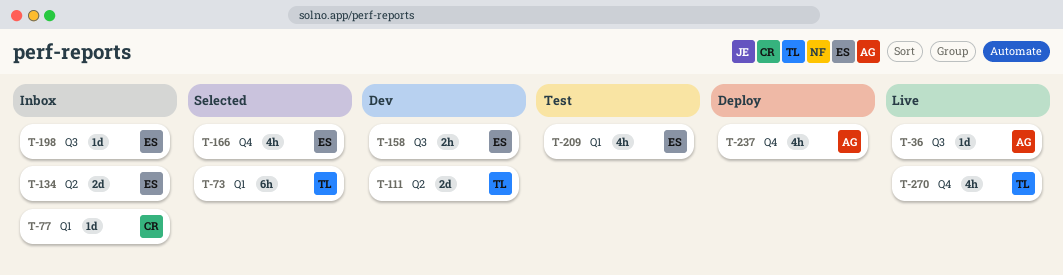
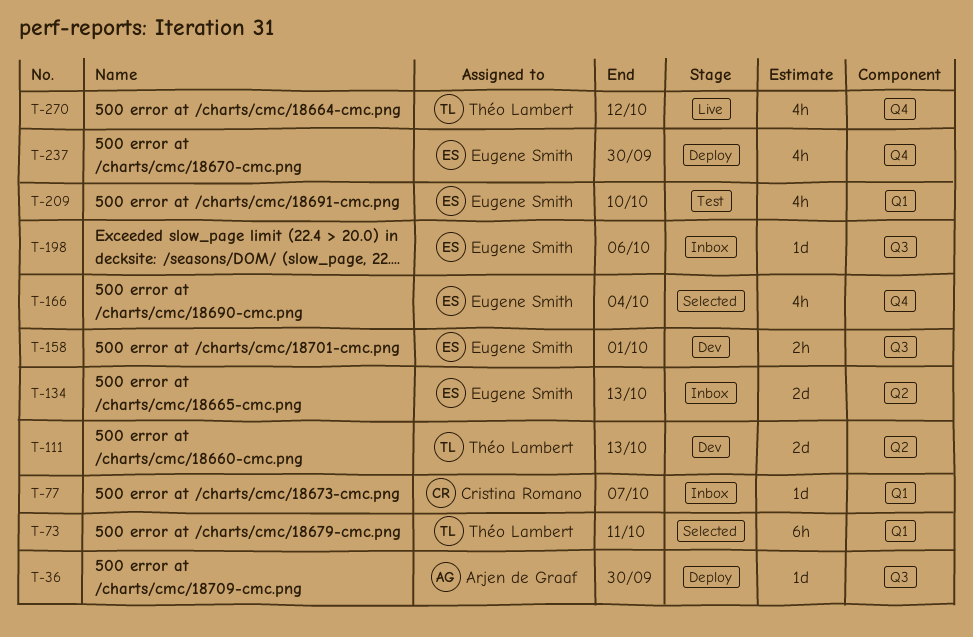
T-36, status: Live -> Deploy
T-237, owner: Arjen de Graaf -> Eugene Smith

